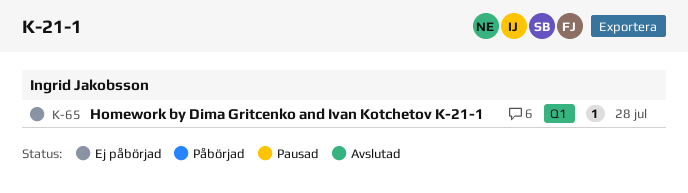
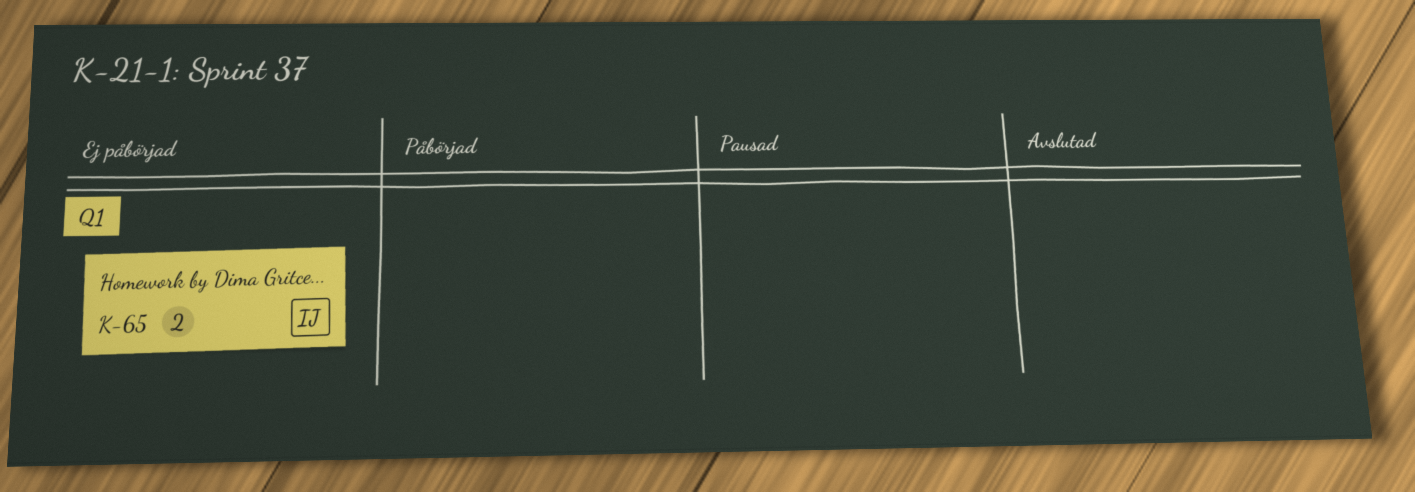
K-65, estimate: 1 -> 2

